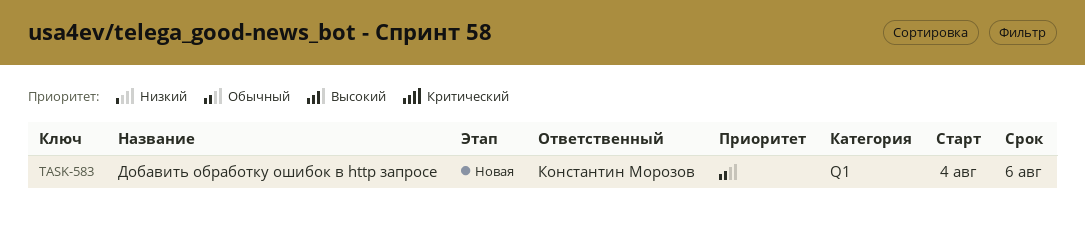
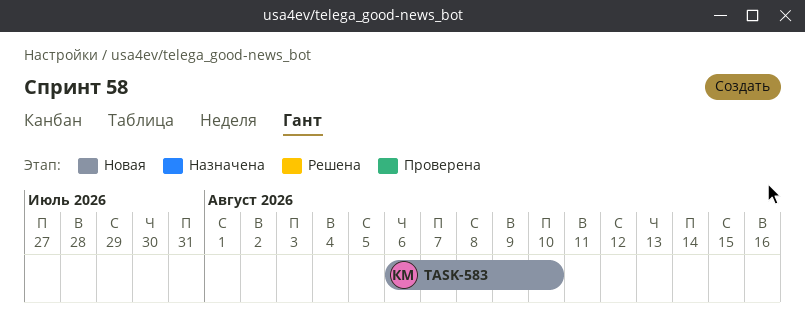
TASK-583, start: Aug 4 -> Aug 6
TASK-583, due: Aug 6 -> Aug 10

